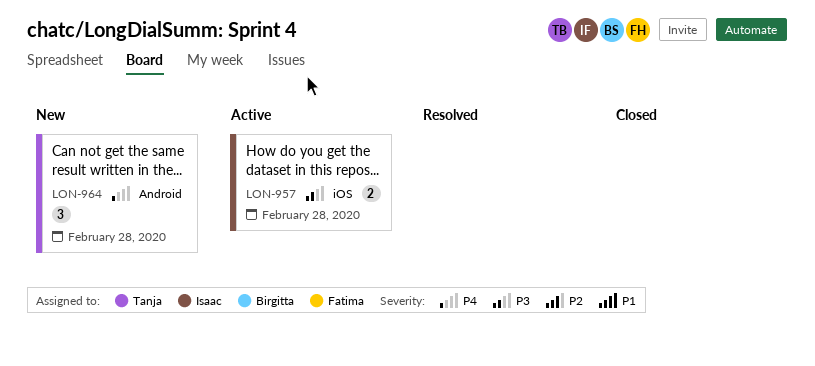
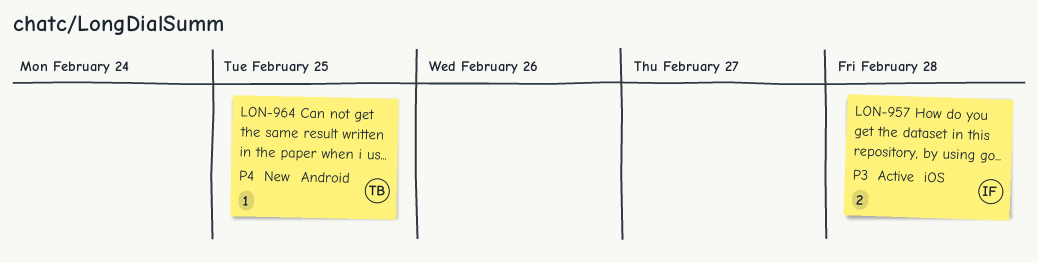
LON-964, estimate: 3 -> 1
LON-964, due: Feb 28 -> Feb 25

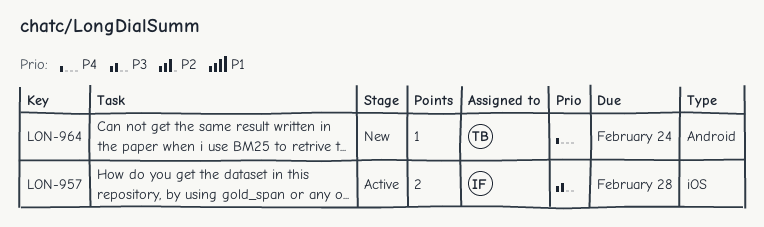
LON-964, due: Feb 25 -> Feb 24

